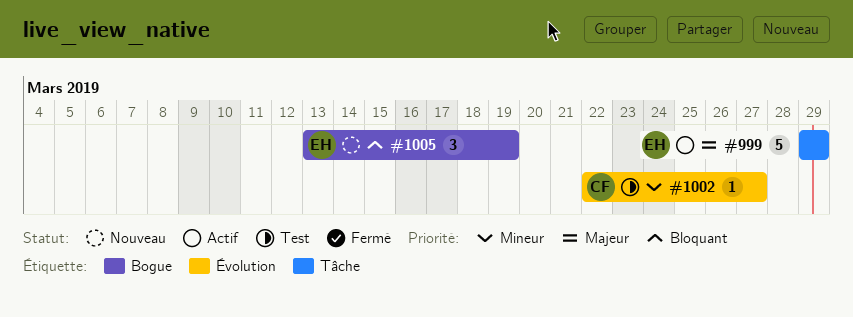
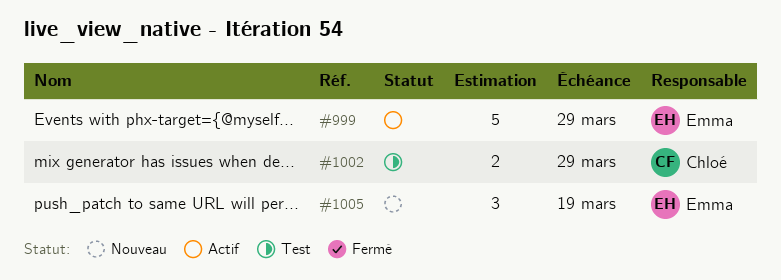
#1002, estimate: 1 -> 2
#1002, due: Mar 27 -> Mar 29

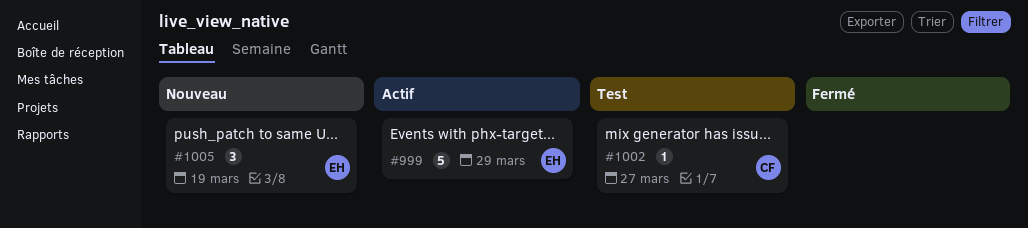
#1002, estimate: 2 -> 1
#1002, due: Mar 29 -> Mar 27

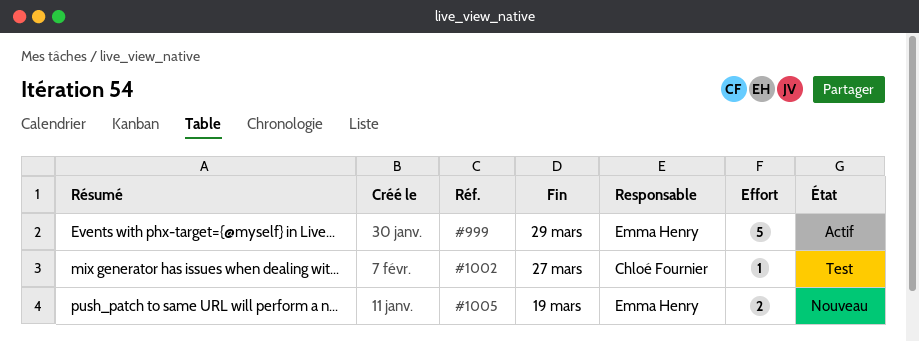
#1005, estimate: 3 -> 2

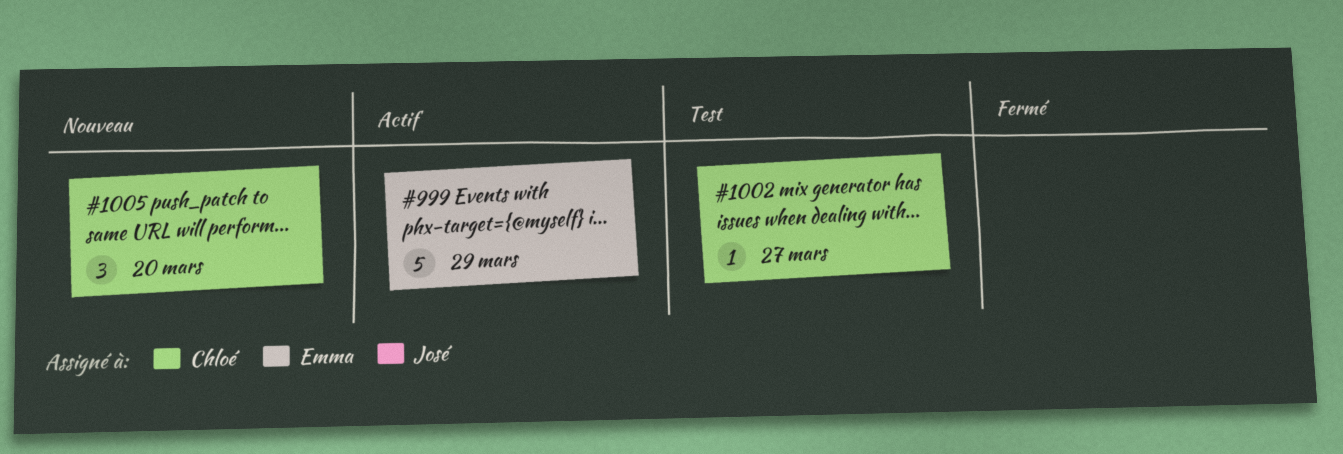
#1005, owner: Emma Henry -> Chloé Fournier
#1005, estimate: 2 -> 3
#1005, due: Mar 19 -> Mar 20

